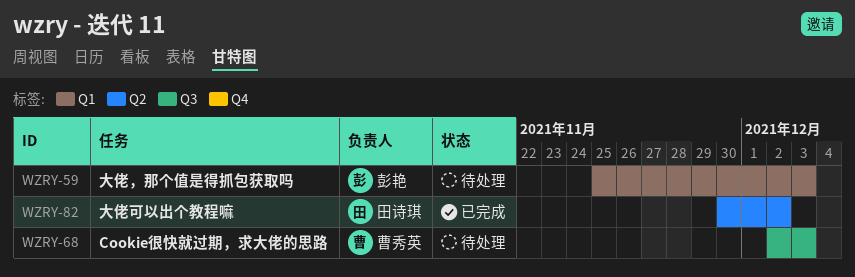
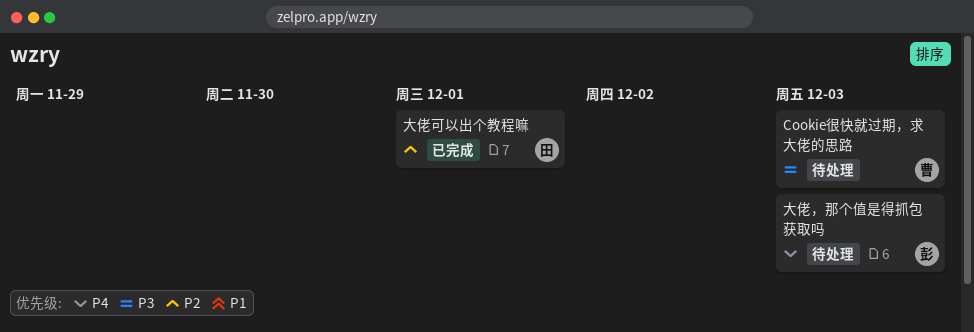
大佬可以出个教程嘛, due: Dec 2 -> Dec 1

